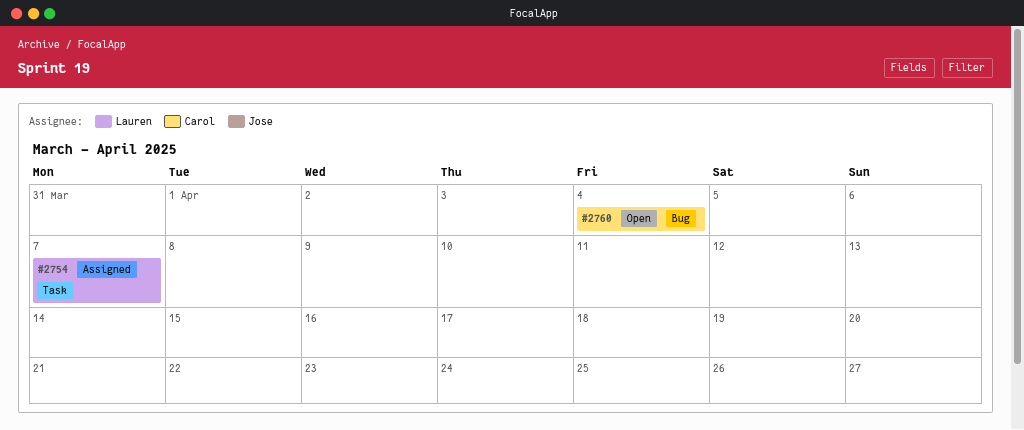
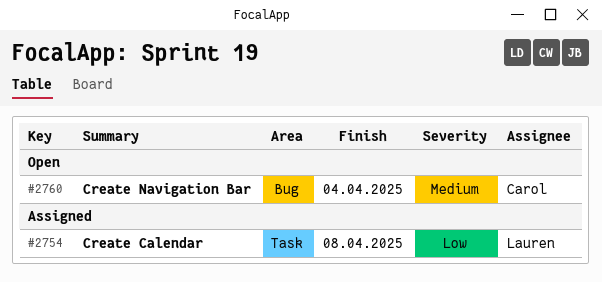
#2754, due: Apr 7 -> Apr 8

